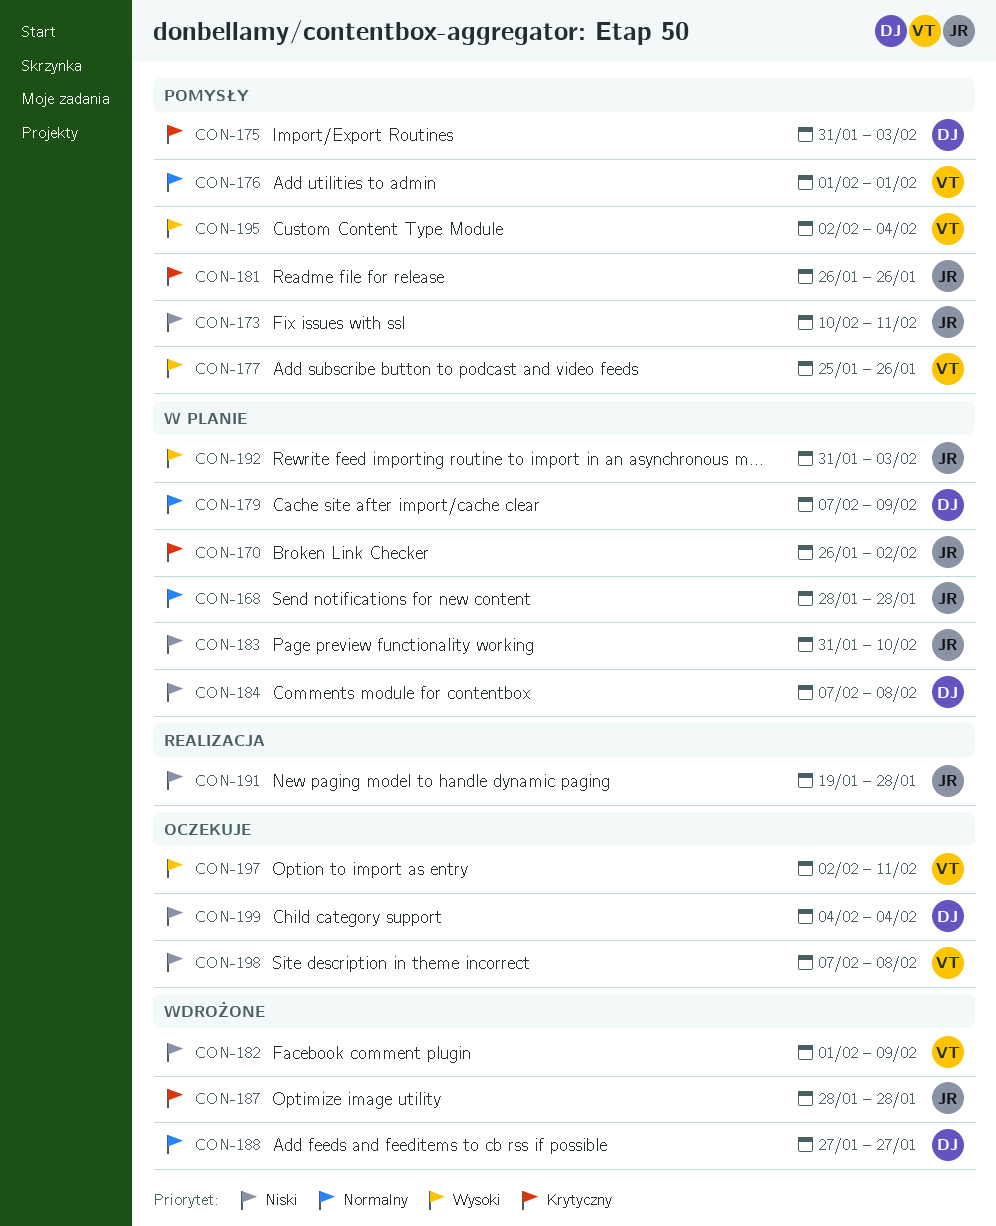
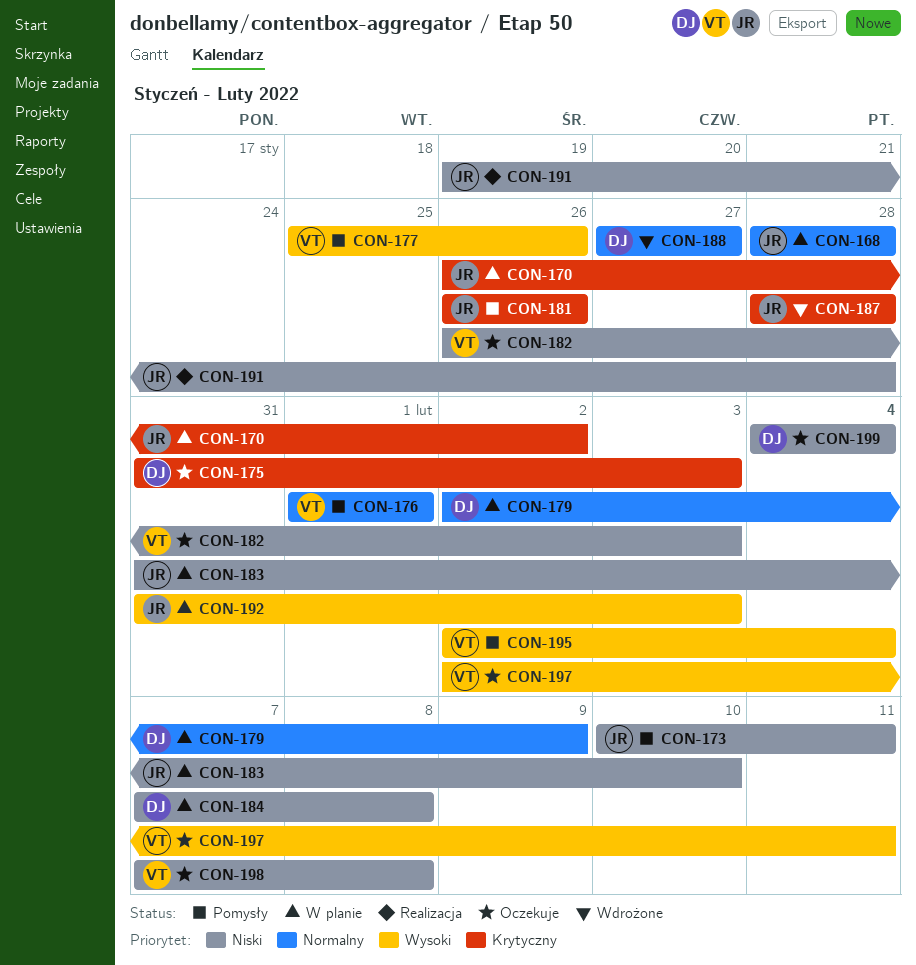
CON-175, status: Pomysły -> Oczekuje
CON-179, start: Feb 7 -> Feb 2
CON-182, status: Wdrożone -> Oczekuje
CON-182, start: Feb 1 -> Jan 26
CON-182, due: Feb 9 -> Feb 3

